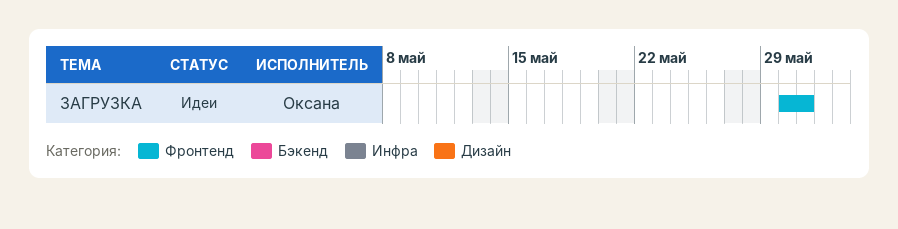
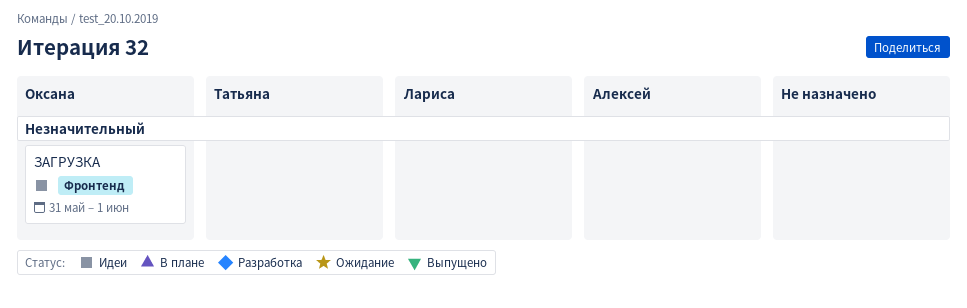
ЗАГРУЗКА, start: May 30 -> May 31
ЗАГРУЗКА, due: May 31 -> Jun 1

